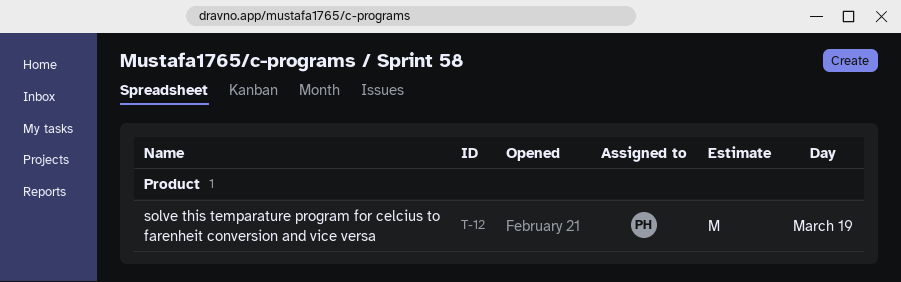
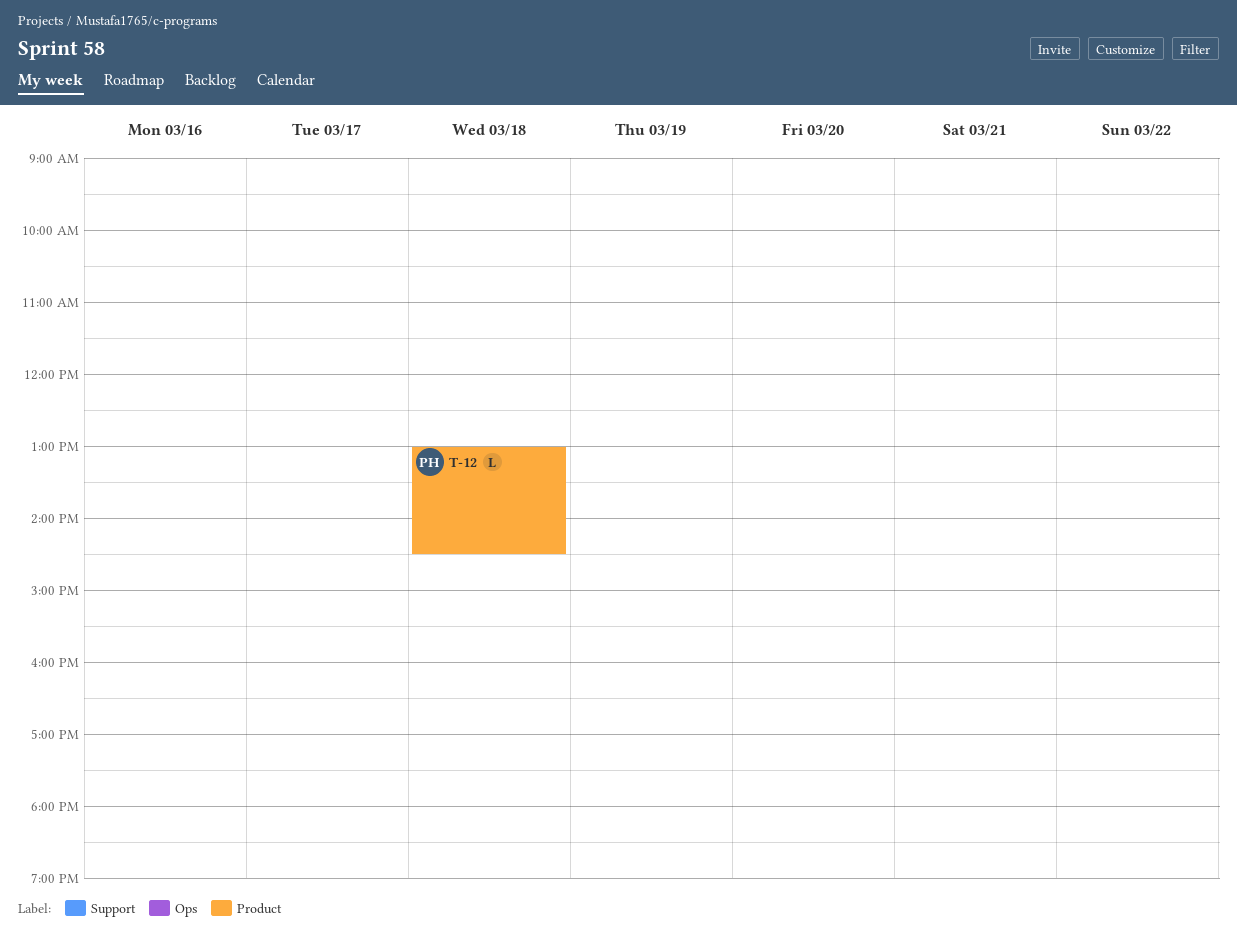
T-12, estimate: M -> L
T-12, day: Mar 19 -> Mar 18

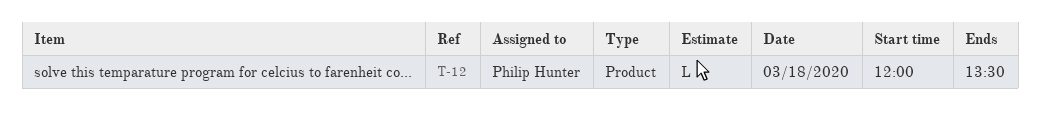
T-12, begins: 13:00 -> 12:00
T-12, ends: 14:30 -> 13:30

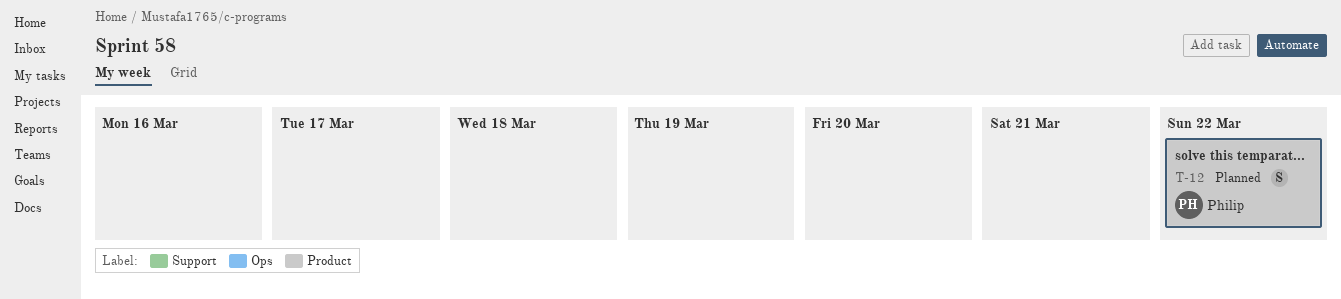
T-12, estimate: L -> S
T-12, day: Mar 18 -> Mar 22

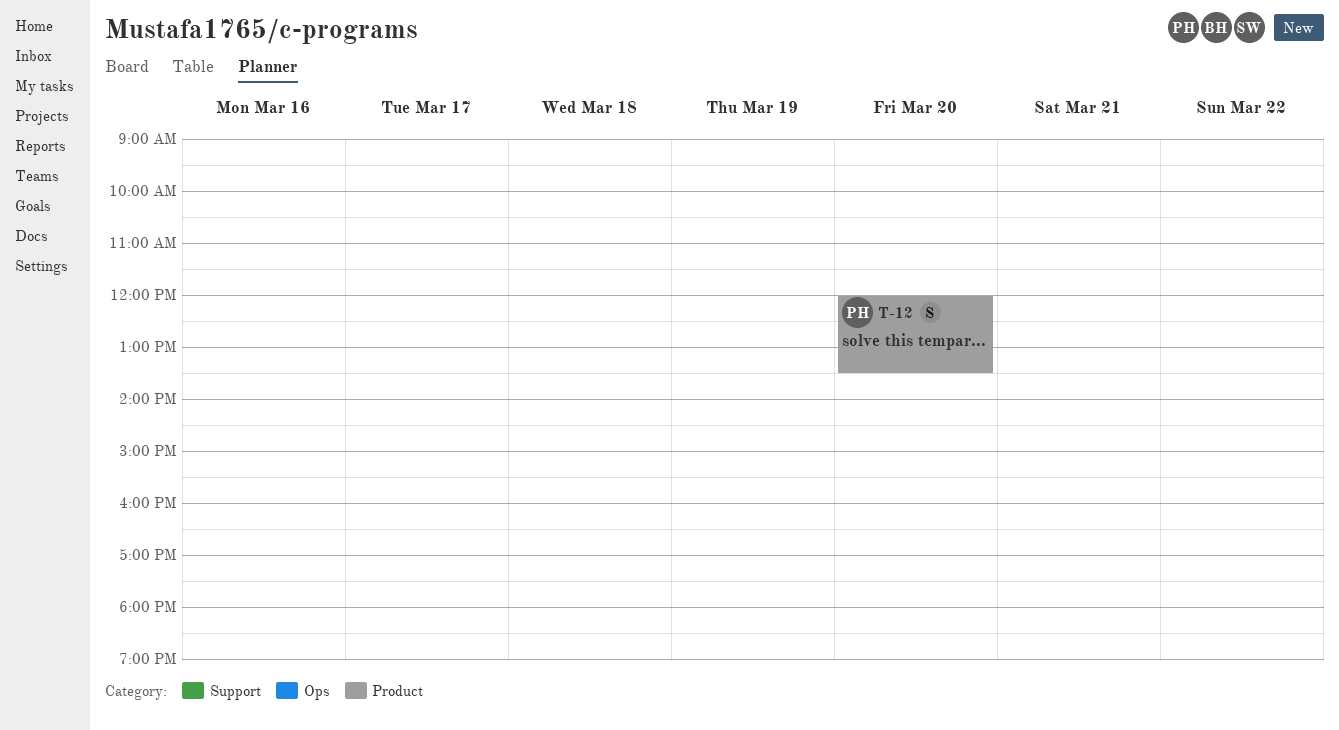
T-12, day: Mar 22 -> Mar 20

